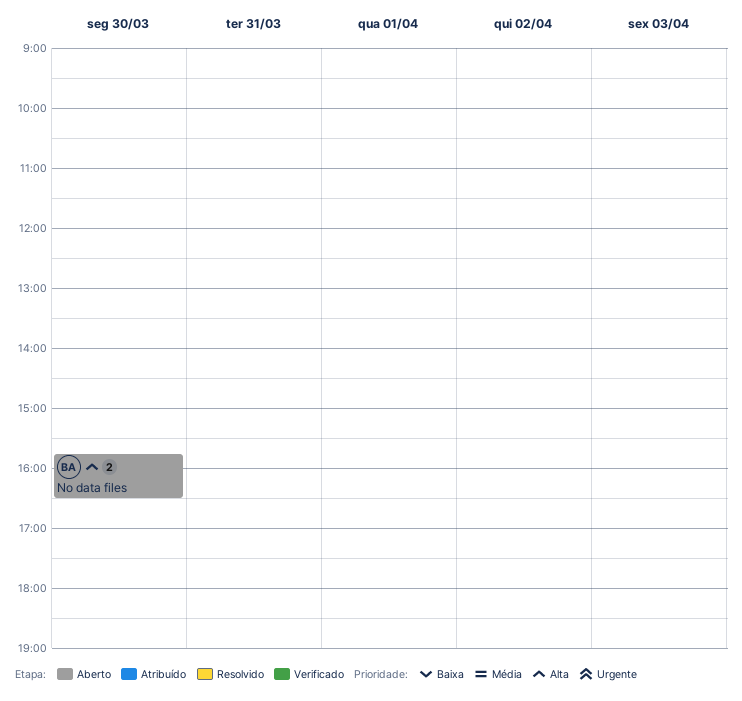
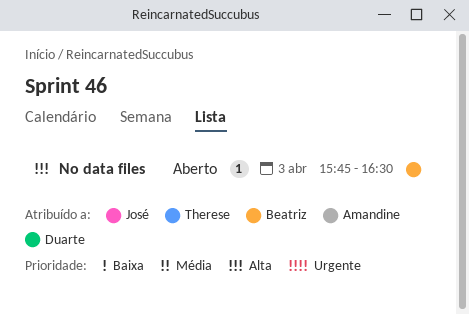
No data files, estimate: 2 -> 1
No data files, day: Mar 30 -> Apr 3

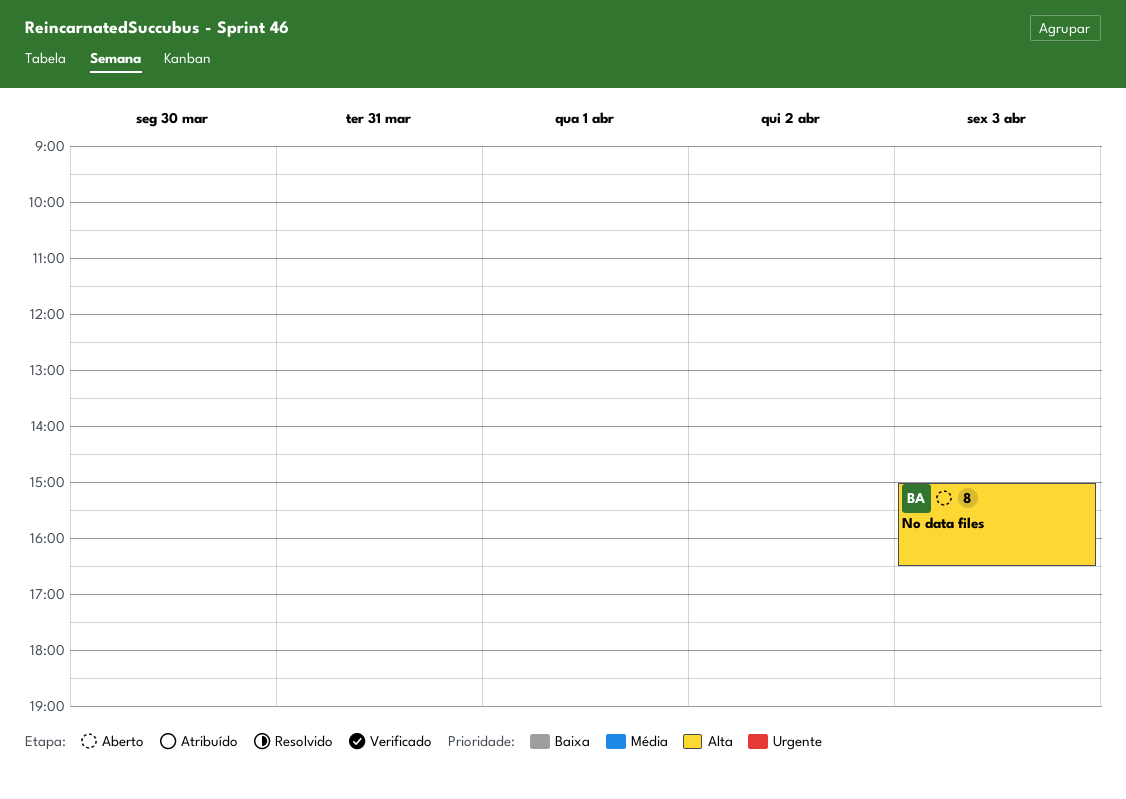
No data files, estimate: 1 -> 8
No data files, begins: 15:45 -> 15:00

